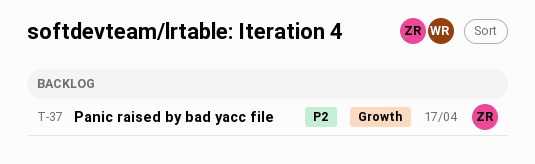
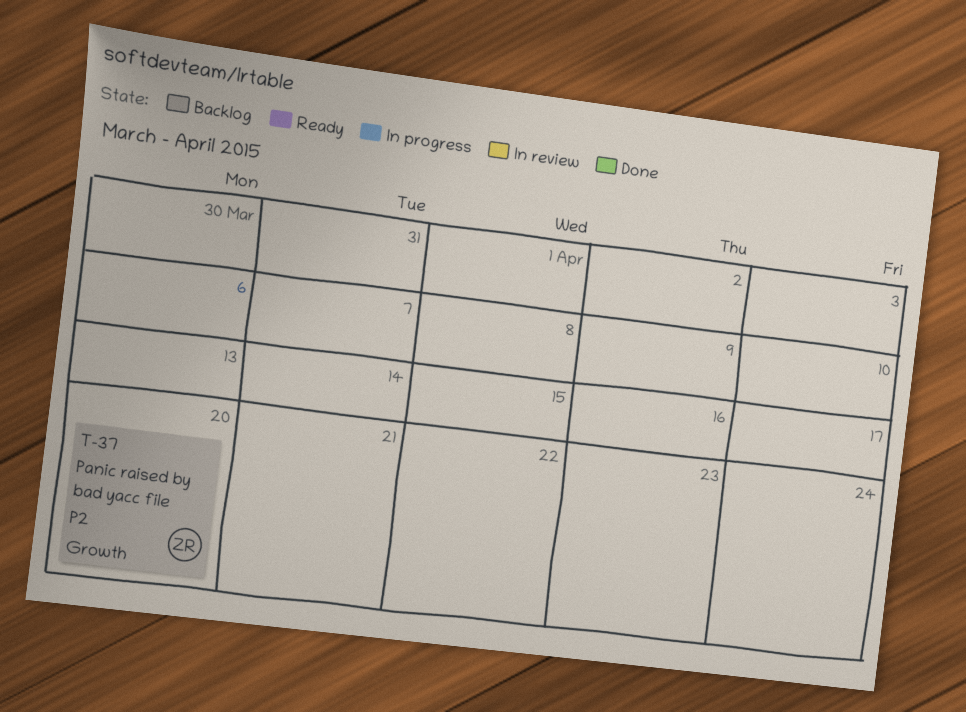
T-37, due: Apr 17 -> Apr 20

